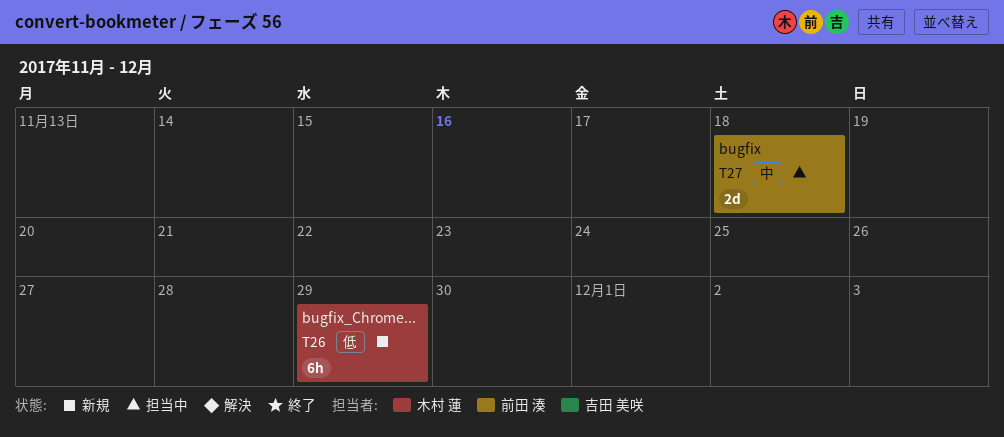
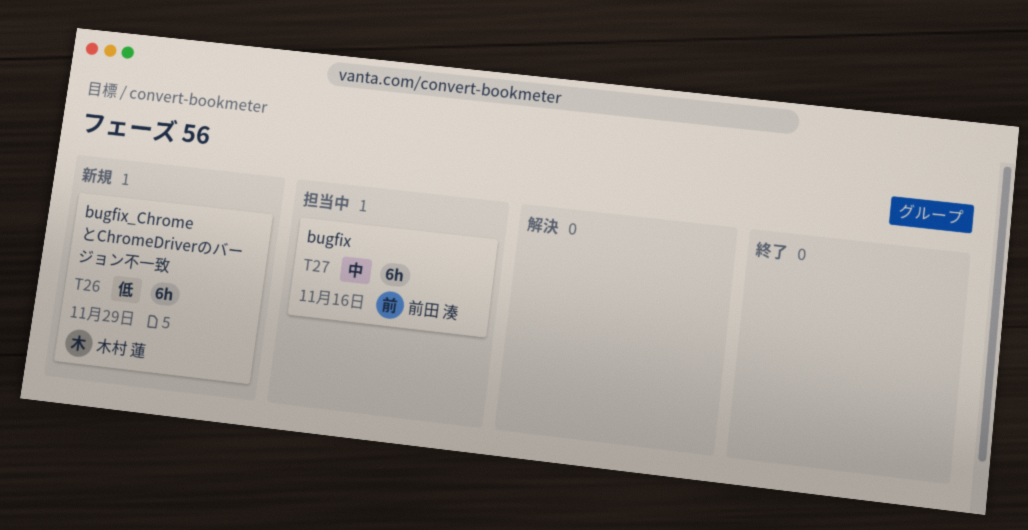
T27, estimate: 2d -> 6h
T27, due: Nov 18 -> Nov 16

